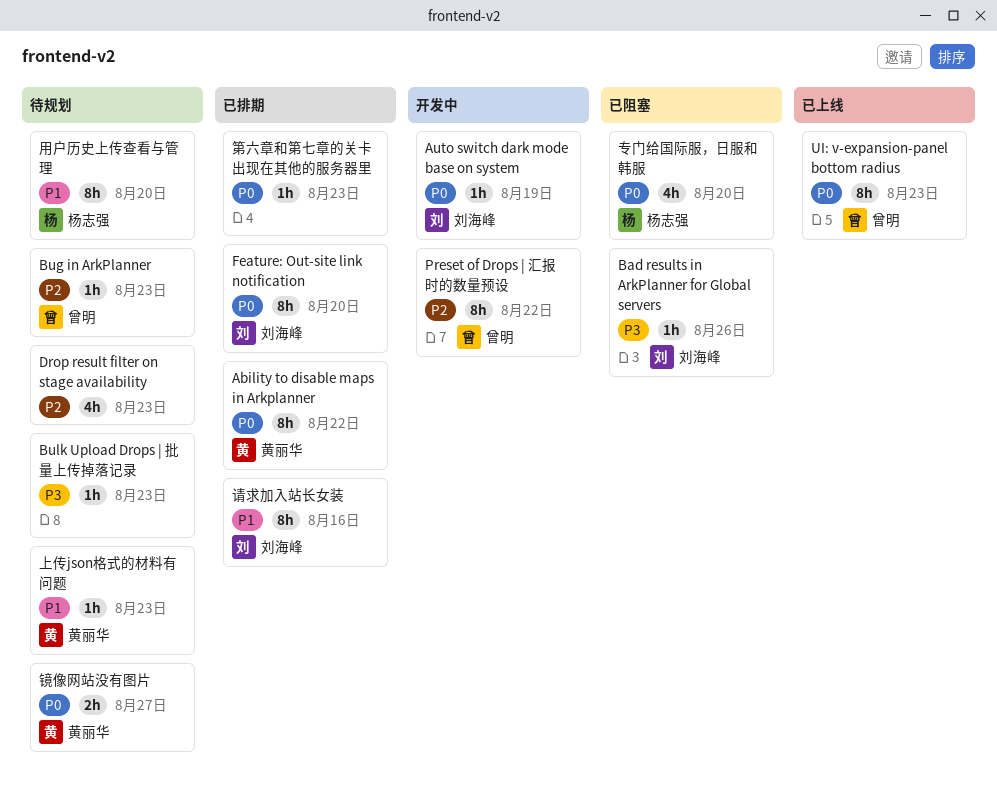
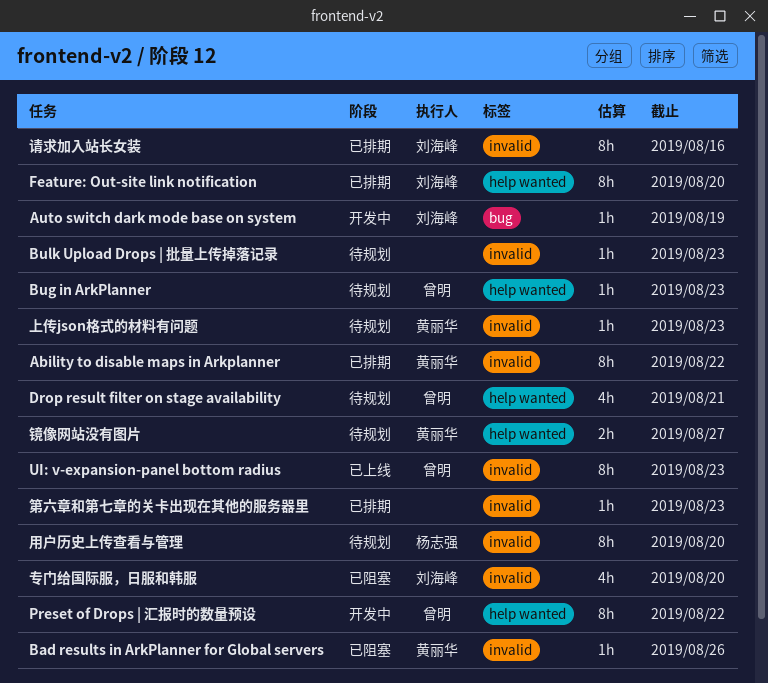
Bad results in ArkPlanner for Global servers, owner: 刘海峰 -> 黄丽华
Drop result filter on stage availability, owner: none -> 曾明
Drop result filter on stage availability, due: Aug 23 -> Aug 21
专门给国际服，日服和韩服, owner: 杨志强 -> 刘海峰

